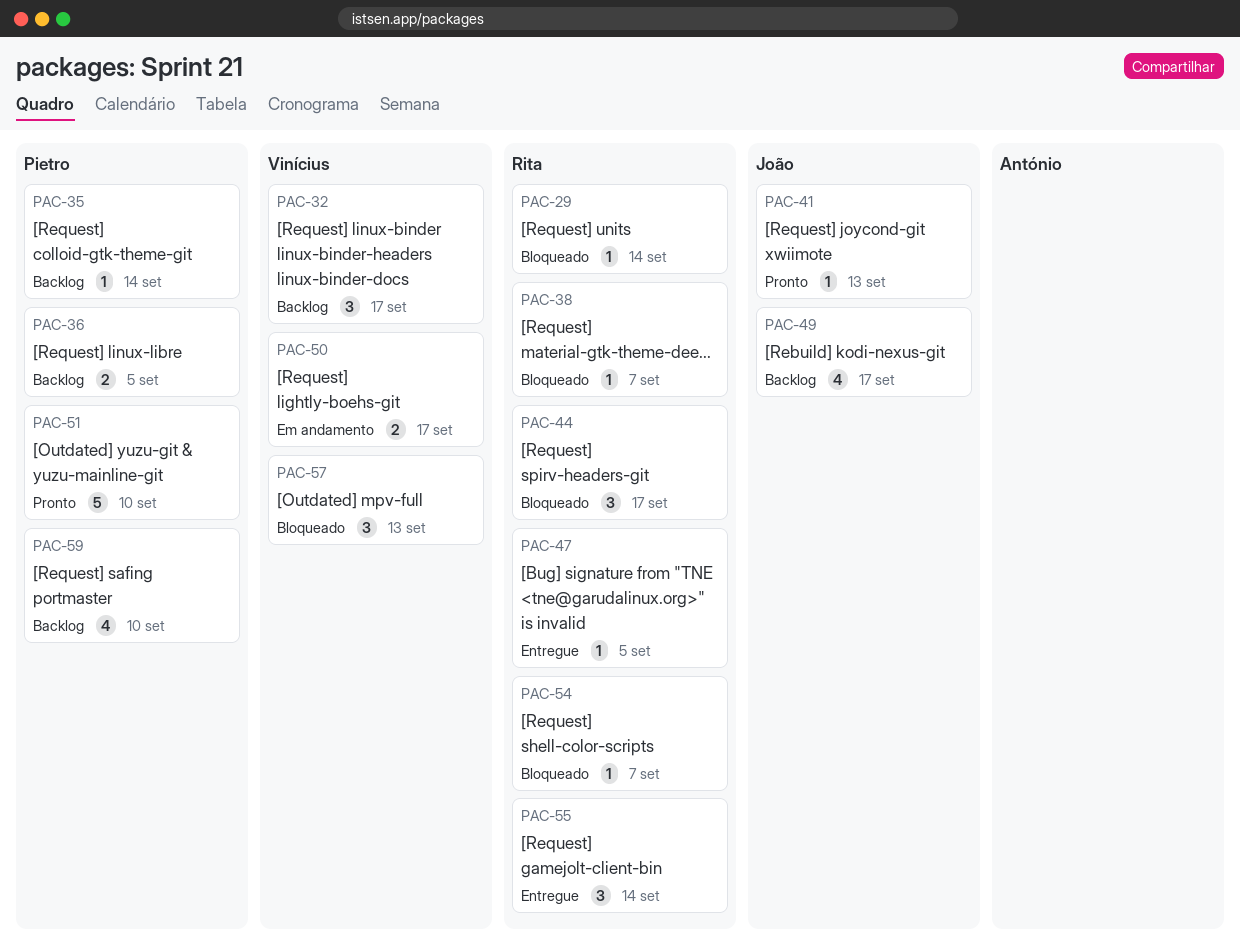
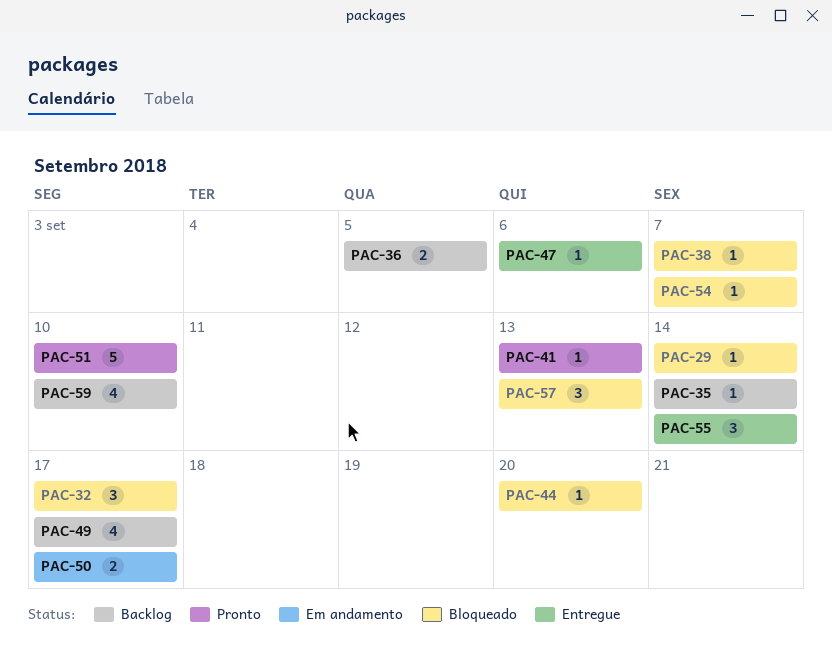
PAC-32, status: Backlog -> Bloqueado
PAC-44, estimate: 3 -> 1
PAC-44, due: Sep 17 -> Sep 20
PAC-47, due: Sep 5 -> Sep 6

